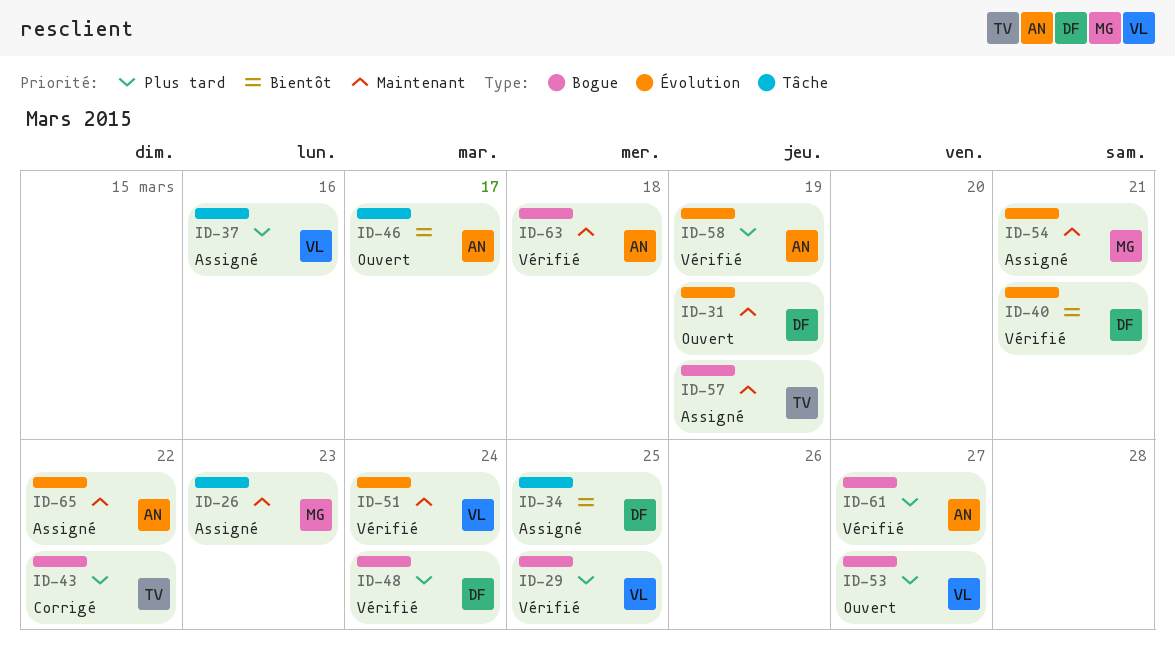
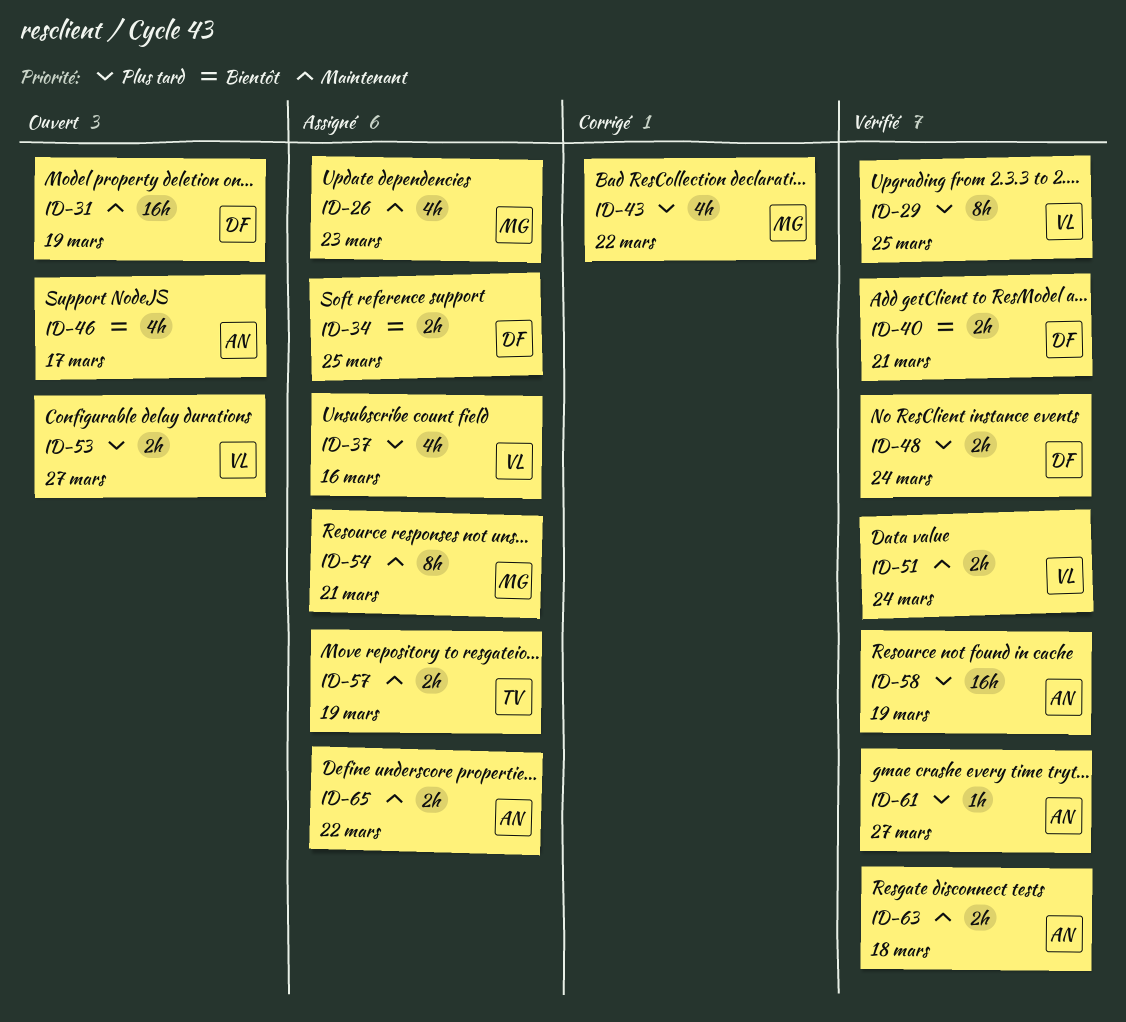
ID-43, owner: TV -> MG

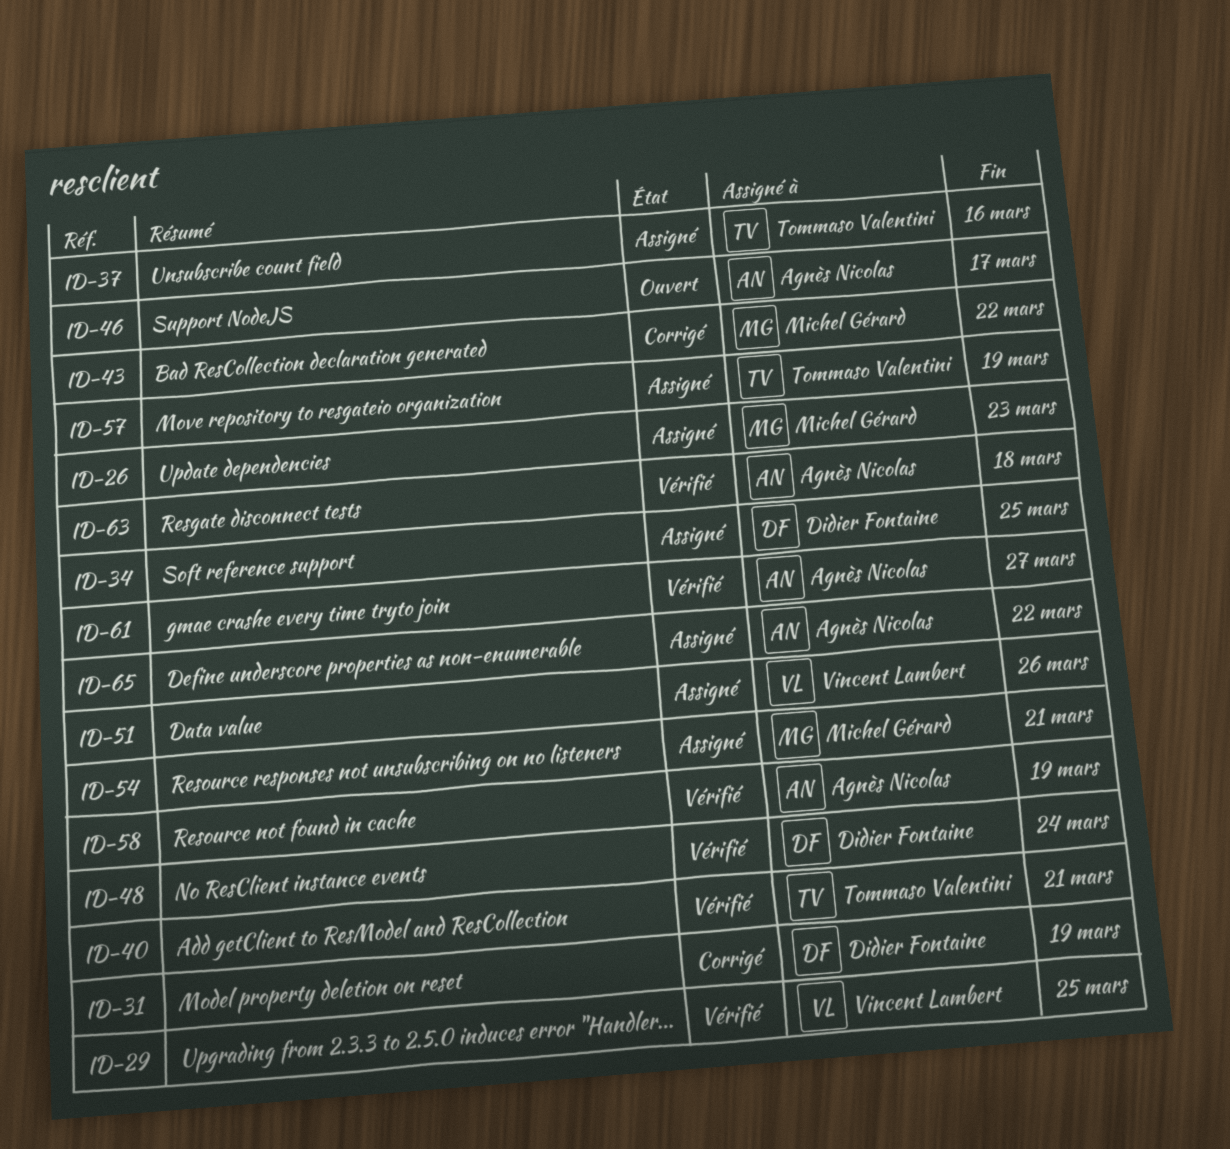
ID-31, status: Ouvert -> Corrigé
ID-37, owner: Vincent Lambert -> Tommaso Valentini
ID-40, owner: Didier Fontaine -> Tommaso Valentini
ID-51, status: Vérifié -> Assigné
ID-51, due: Mar 24 -> Mar 26
ID-53: present -> none

